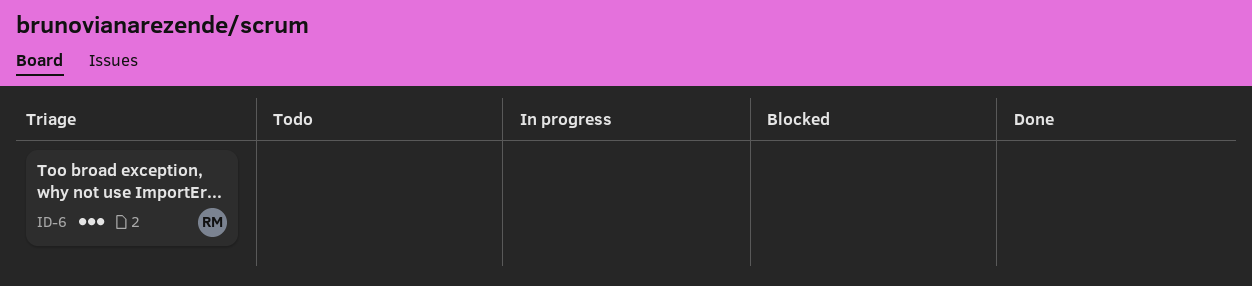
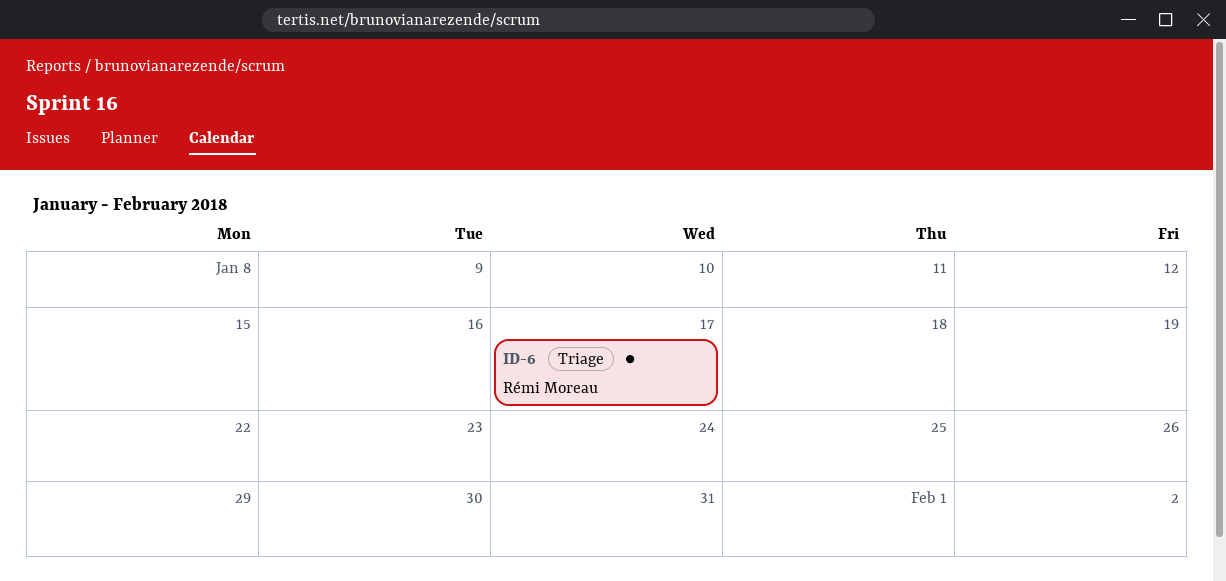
ID-6, estimate: 3 -> 1

